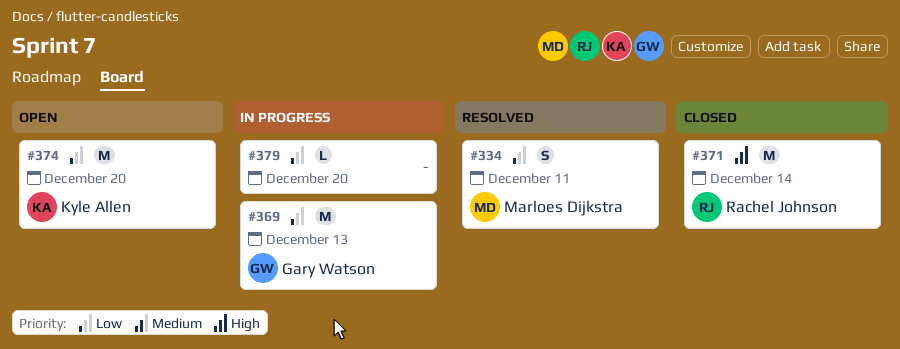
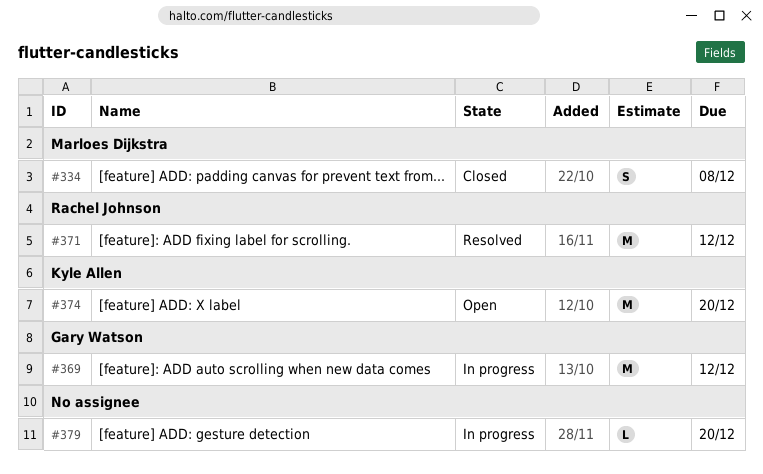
#334, status: Resolved -> Closed
#334, due: Dec 11 -> Dec 8
#369, due: Dec 13 -> Dec 12
#371, status: Closed -> Resolved
#371, due: Dec 14 -> Dec 12

